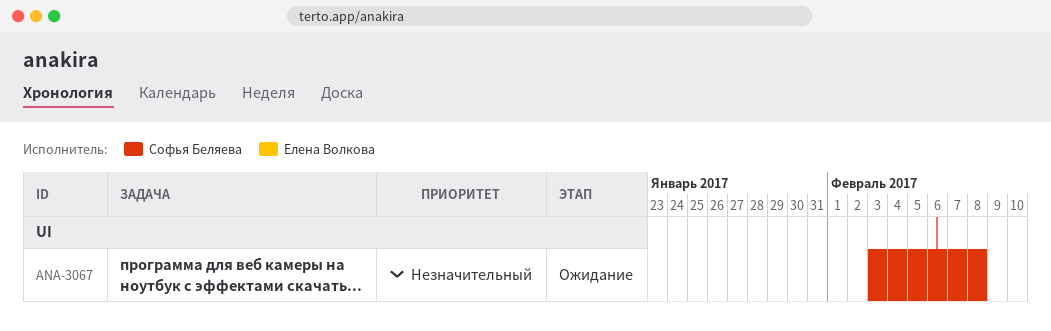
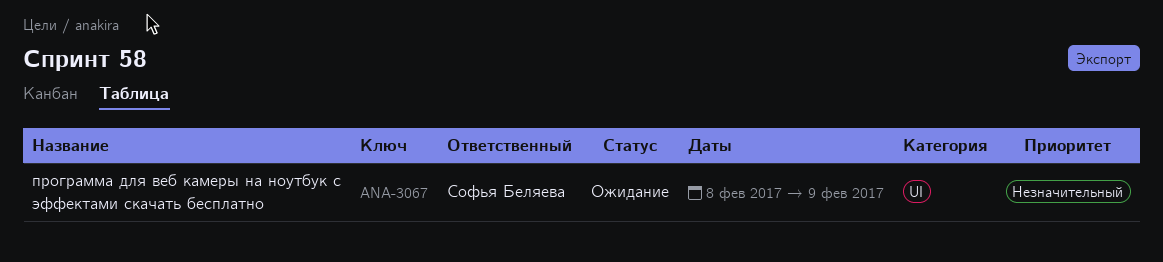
ANA-3067, start: Feb 3 -> Feb 8
ANA-3067, due: Feb 8 -> Feb 9

